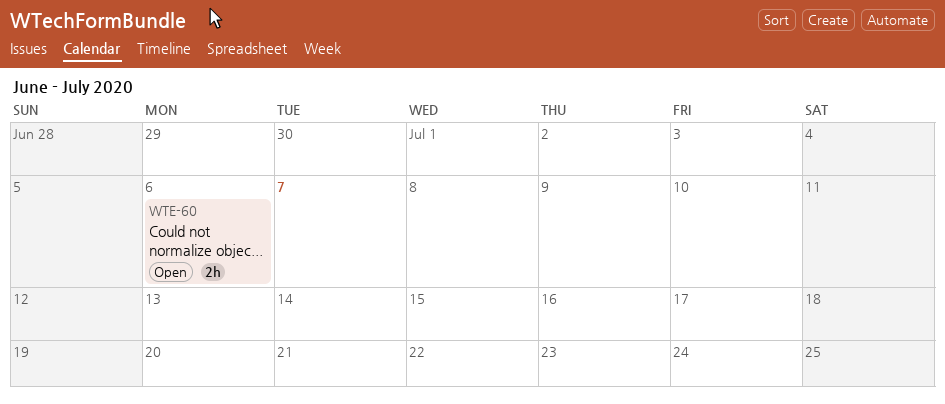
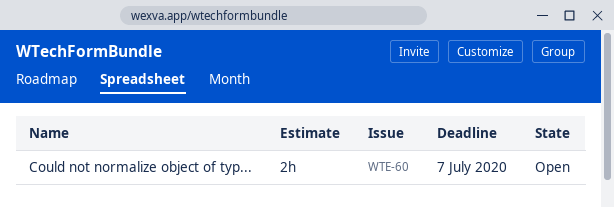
WTE-60, due: Jul 6 -> Jul 7

